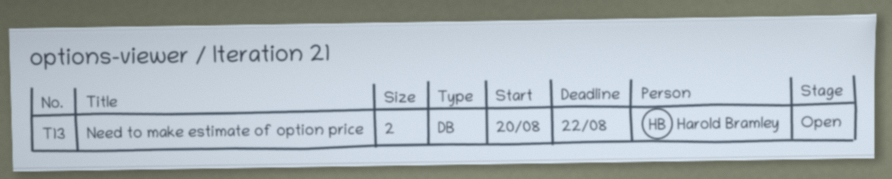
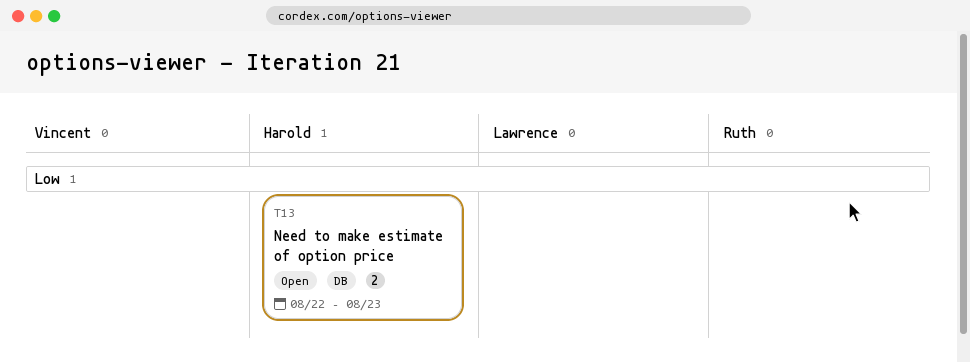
T13, start: Aug 20 -> Aug 22
T13, due: Aug 22 -> Aug 23

